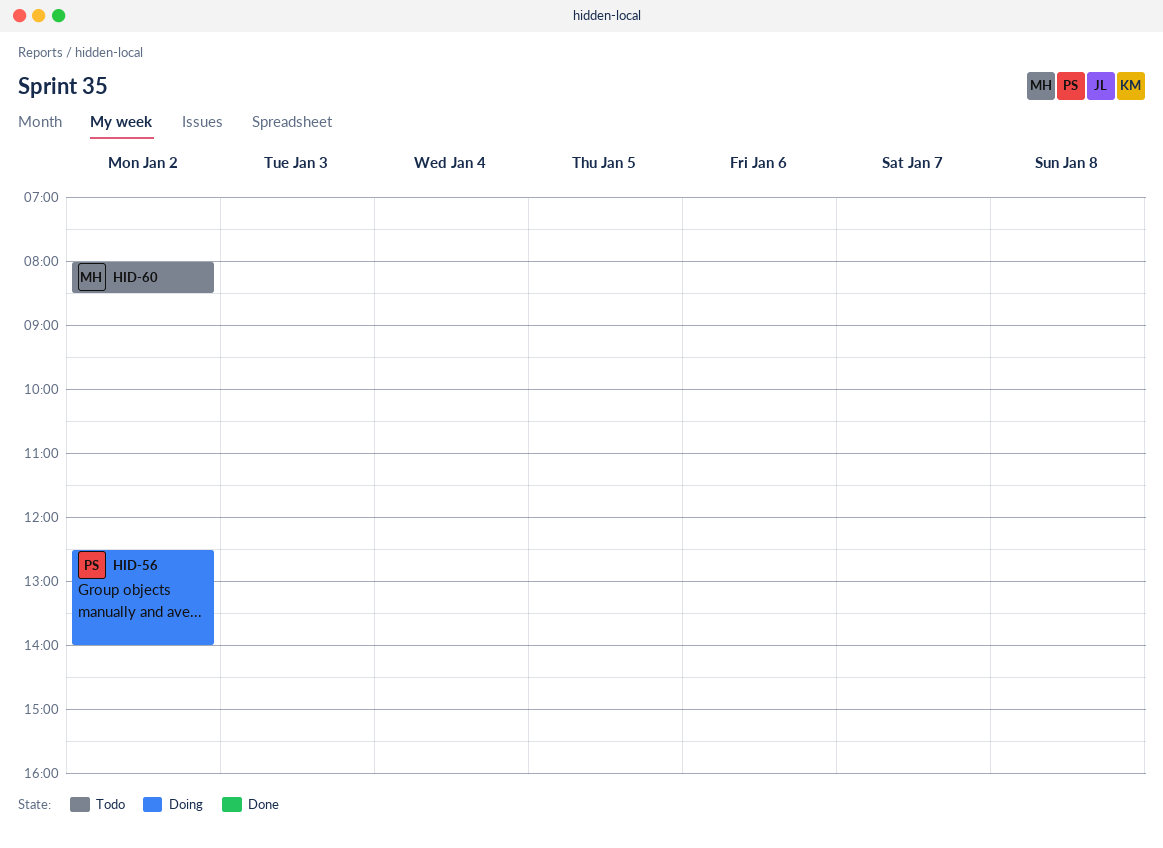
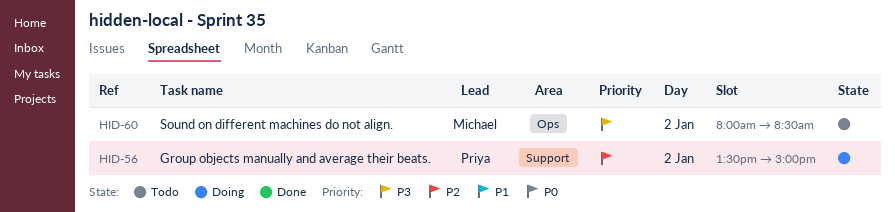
HID-56, begins: 12:30 -> 13:30
HID-56, ends: 14:00 -> 15:00

